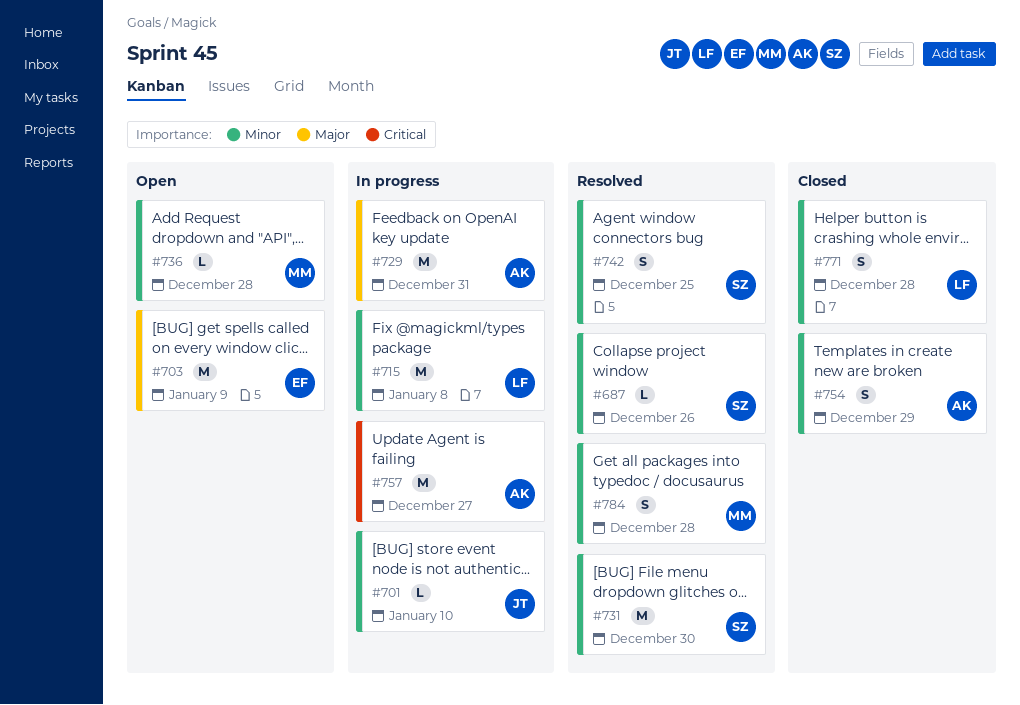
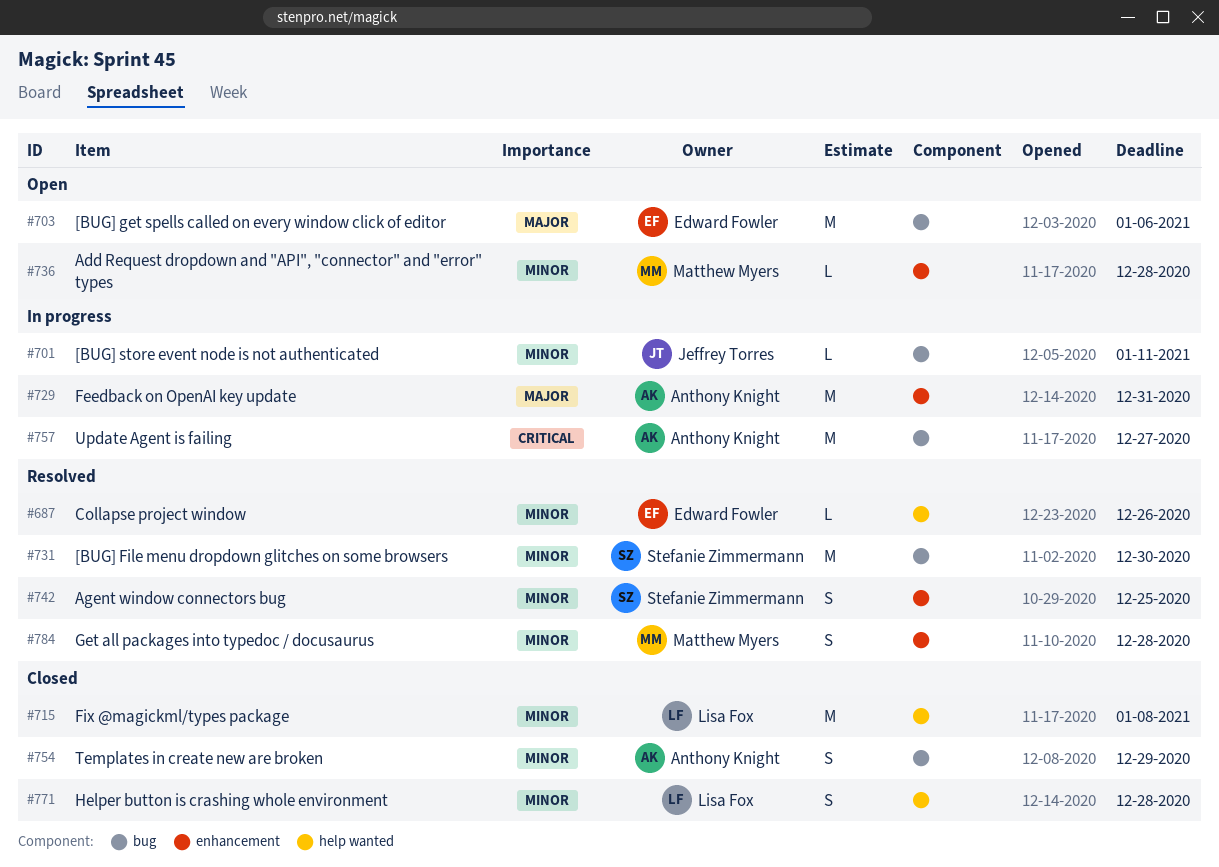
#687, owner: Stefanie Zimmermann -> Edward Fowler
#701, due: Jan 10 -> Jan 11
#703, due: Jan 9 -> Jan 6
#715, status: In progress -> Closed

